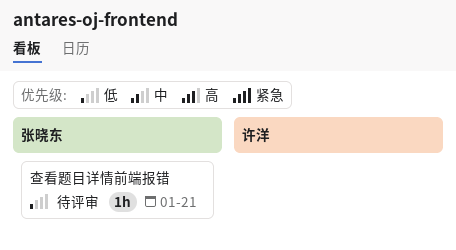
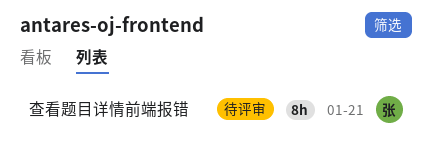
查看题目详情前端报错, estimate: 1h -> 8h

